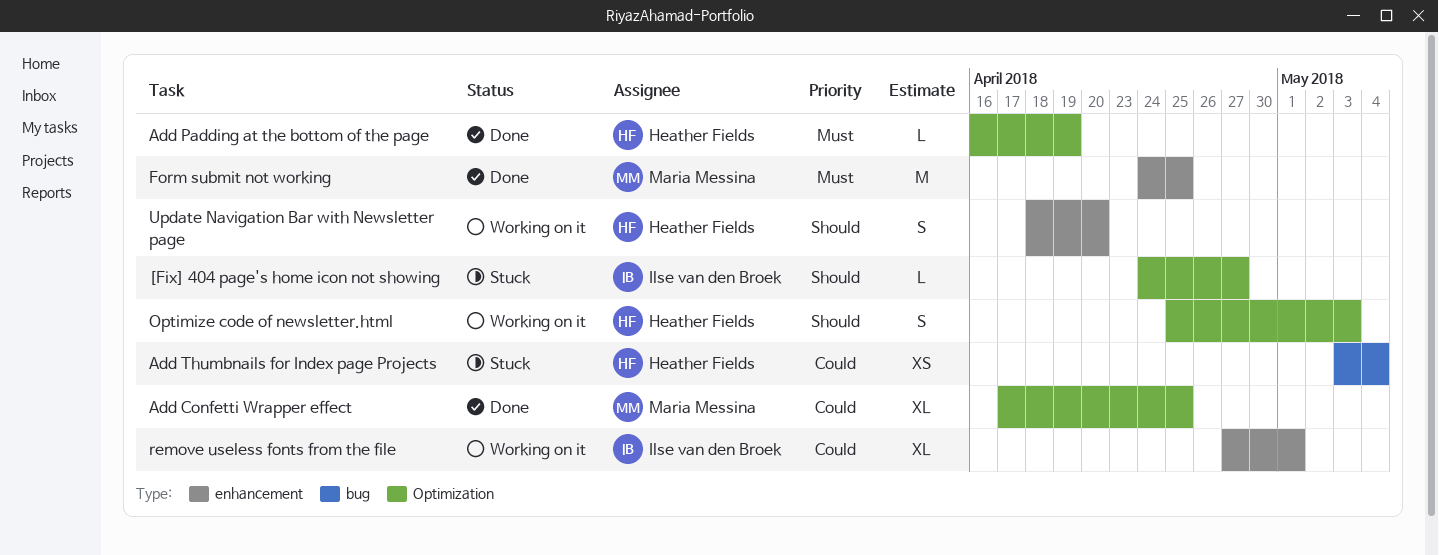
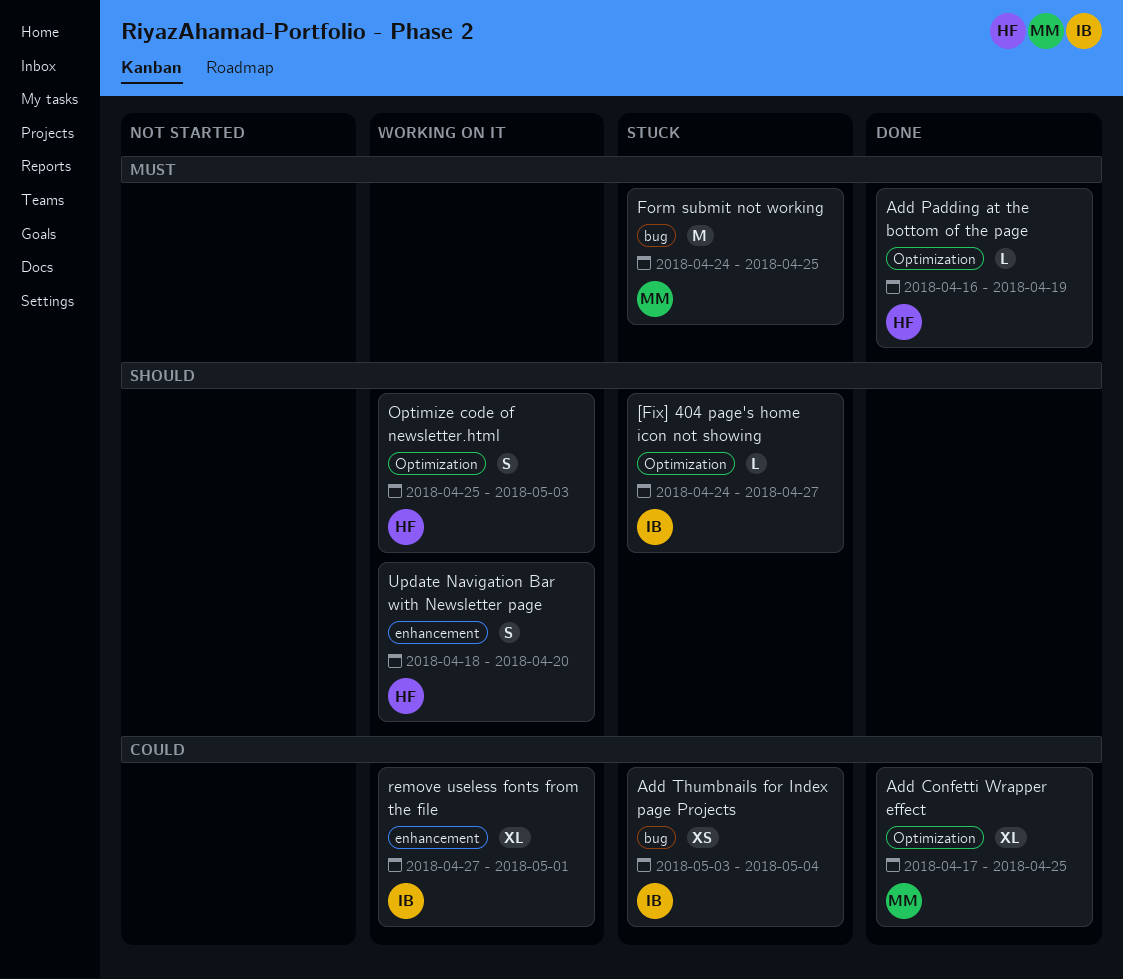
Add Thumbnails for Index page Projects, owner: Heather Fields -> Ilse van den Broek
Form submit not working, status: Done -> Stuck
Form submit not working, label: enhancement -> bug

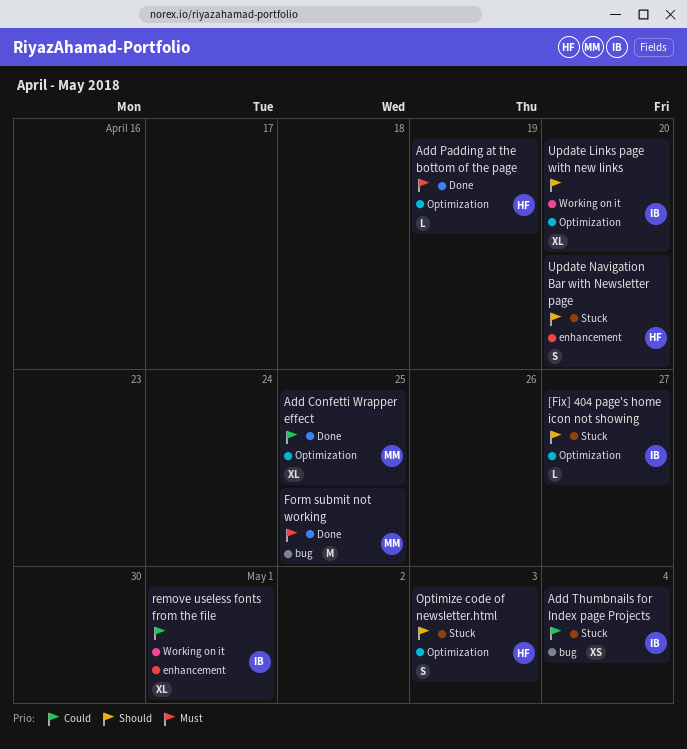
Form submit not working, status: Stuck -> Done
Optimize code of newsletter.html, status: Working on it -> Stuck
Update Links page with new links: none -> present
Update Navigation Bar with Newsletter page, status: Working on it -> Stuck

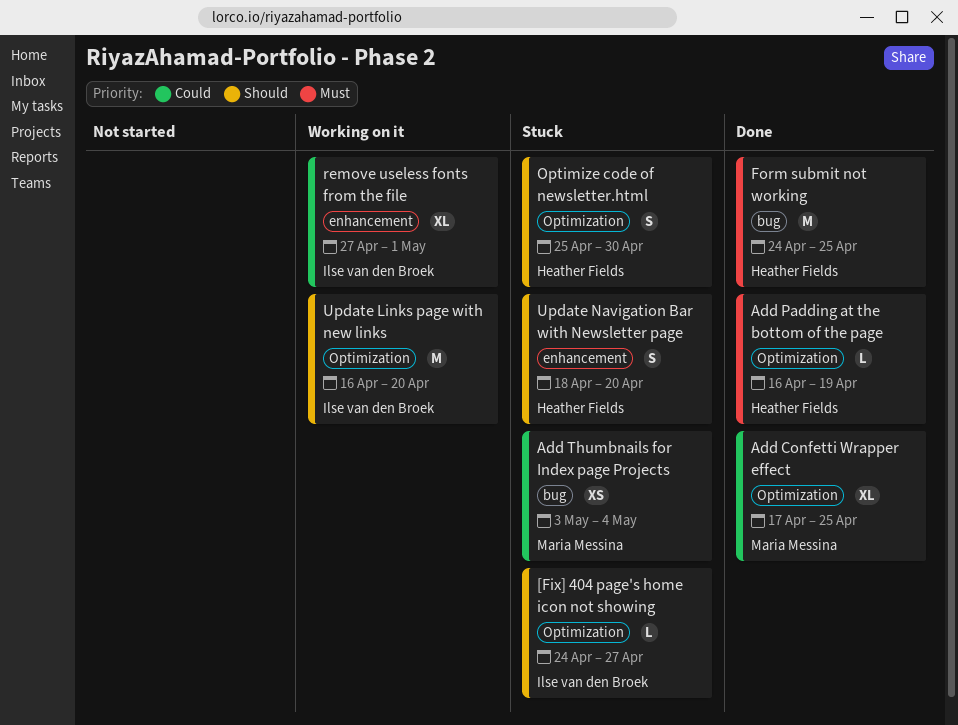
Add Thumbnails for Index page Projects, owner: Ilse van den Broek -> Maria Messina
Form submit not working, owner: Maria Messina -> Heather Fields
Optimize code of newsletter.html, due: May 3 -> Apr 30
Update Links page with new links, estimate: XL -> M

